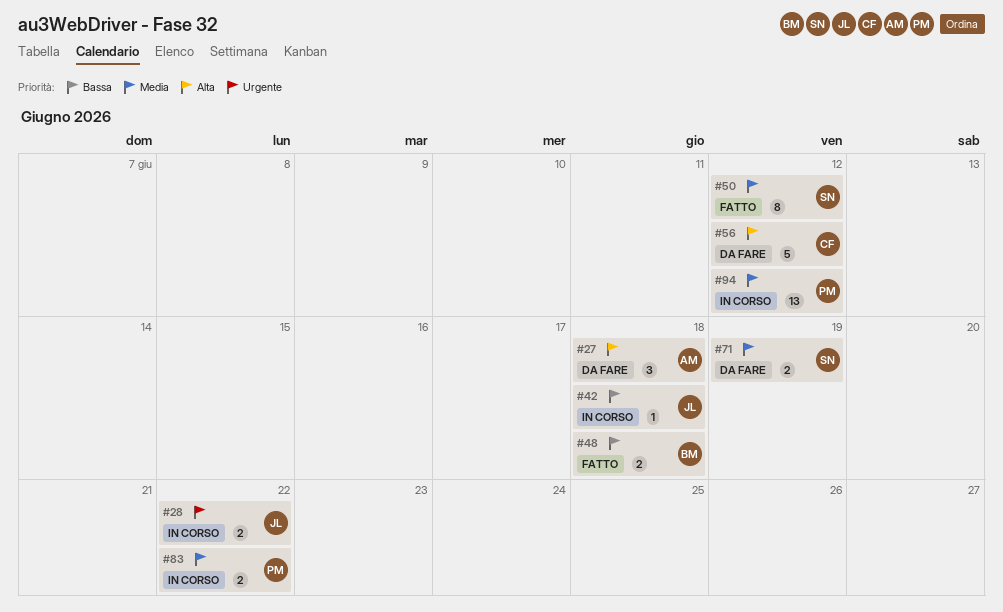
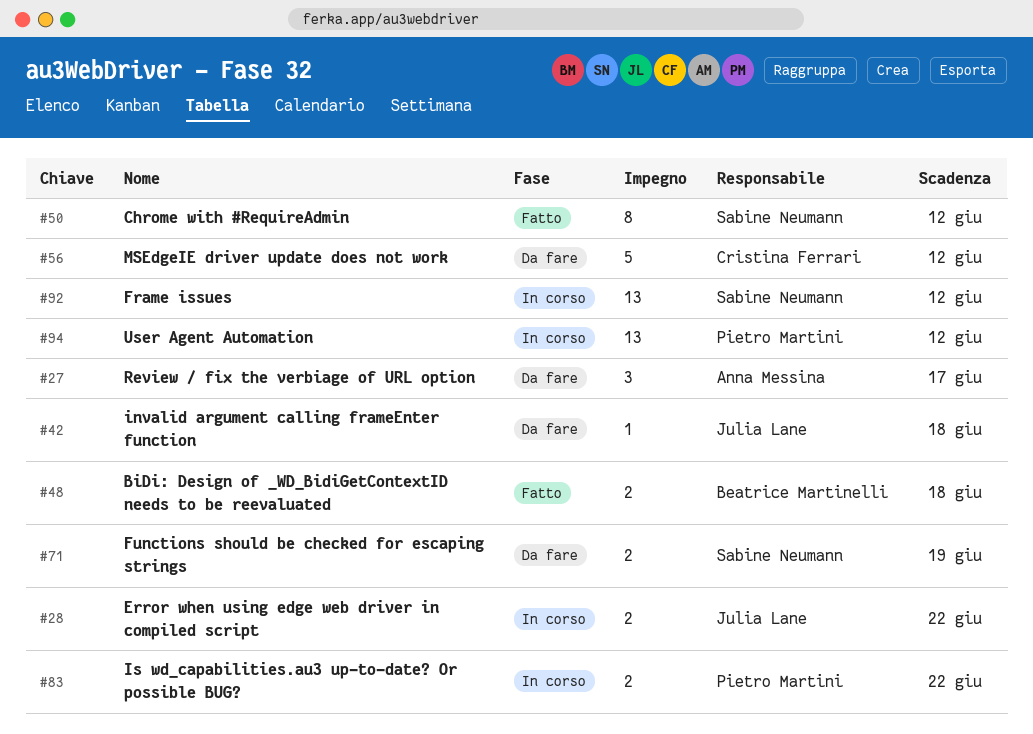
#27, due: Jun 18 -> Jun 17
#42, status: In corso -> Da fare
#92: none -> present

